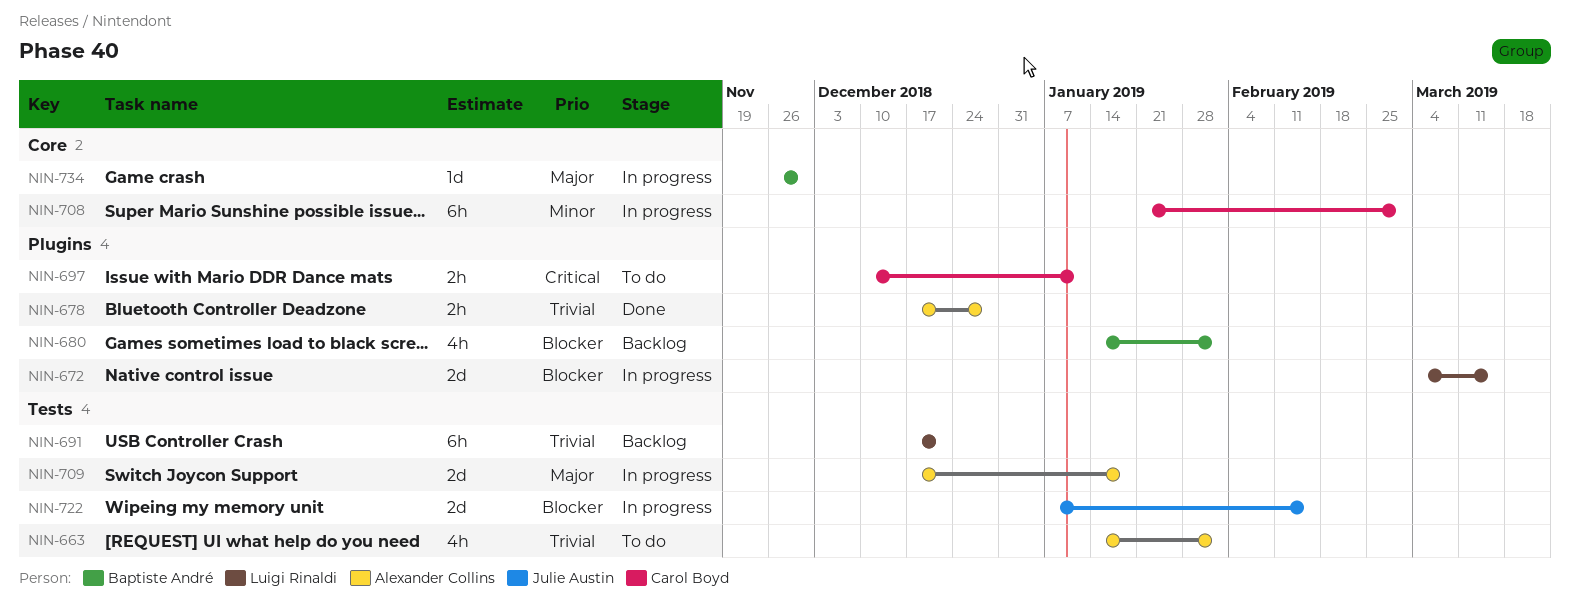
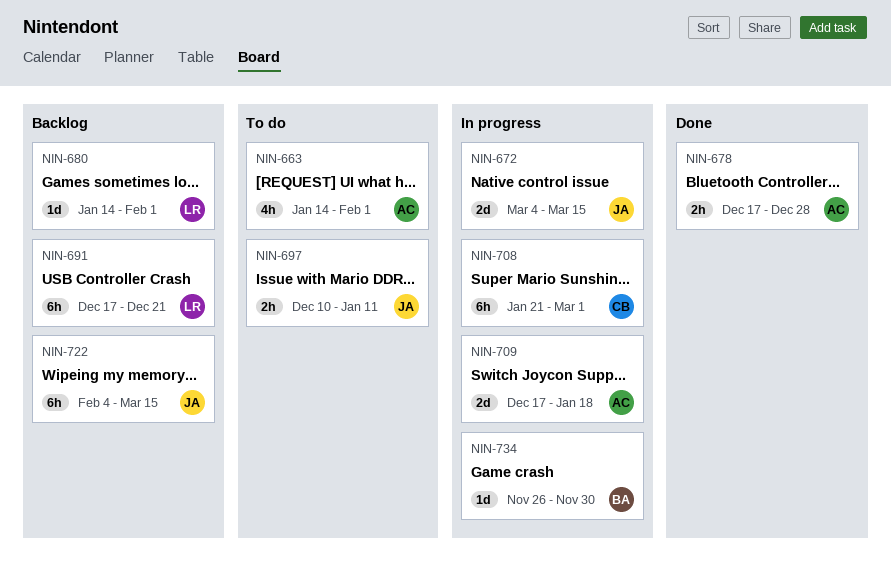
NIN-672, owner: Luigi Rinaldi -> Julie Austin
NIN-680, owner: Baptiste André -> Luigi Rinaldi
NIN-680, estimate: 4h -> 1d
NIN-697, owner: Carol Boyd -> Julie Austin
NIN-722, status: In progress -> Backlog
NIN-722, estimate: 2d -> 6h
NIN-722, start: Jan 7 -> Feb 4
NIN-722, due: Feb 15 -> Mar 15

